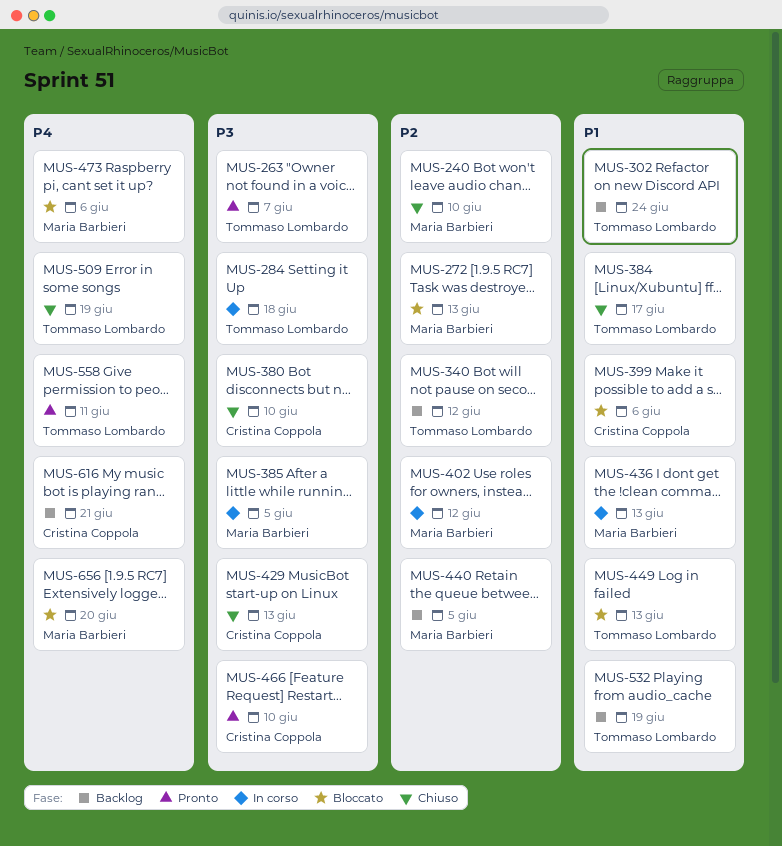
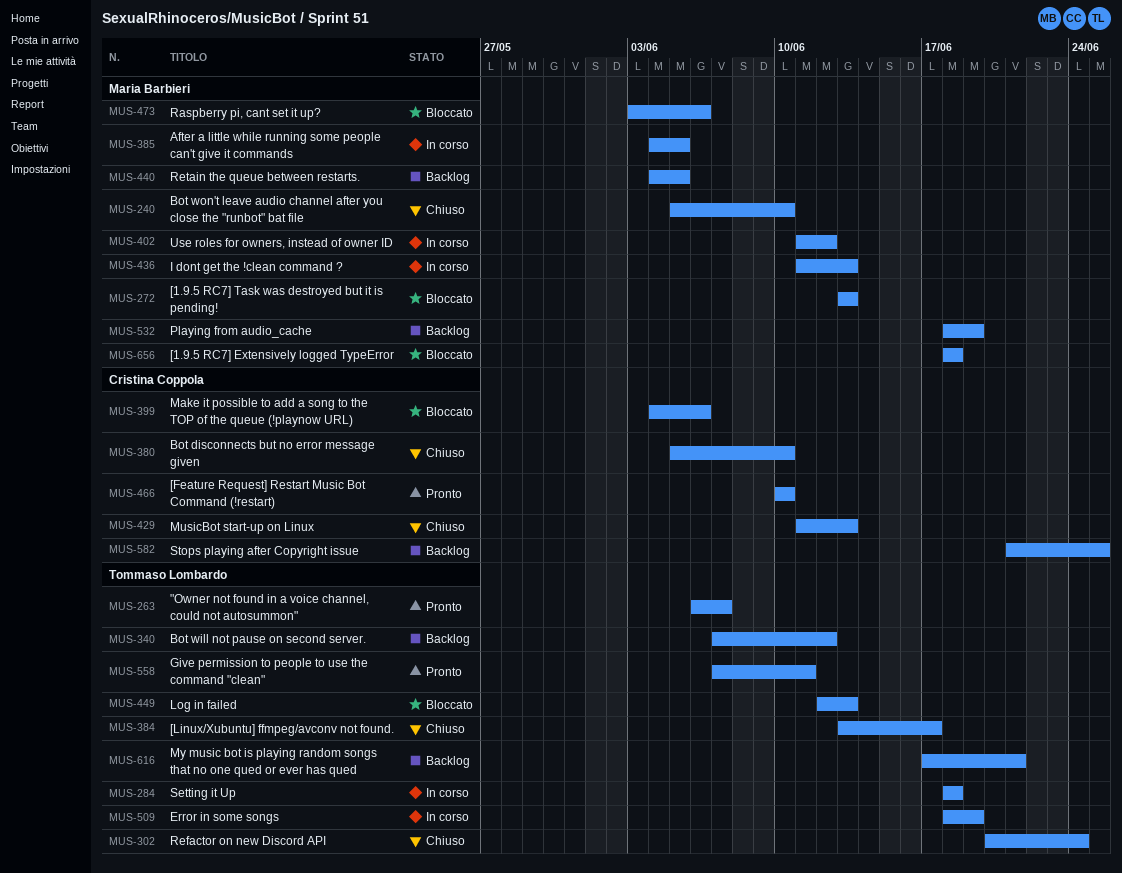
MUS-302, status: Backlog -> Chiuso
MUS-509, status: Chiuso -> In corso
MUS-532, owner: Tommaso Lombardo -> Maria Barbieri
MUS-582: none -> present
MUS-616, owner: Cristina Coppola -> Tommaso Lombardo
MUS-656, due: Jun 20 -> Jun 18

